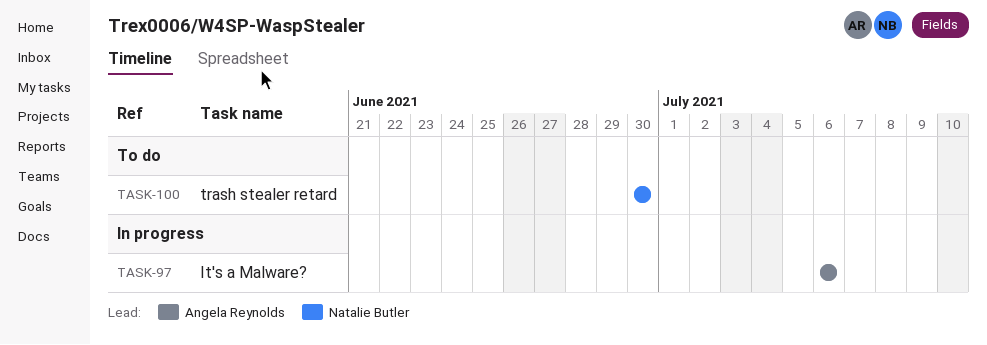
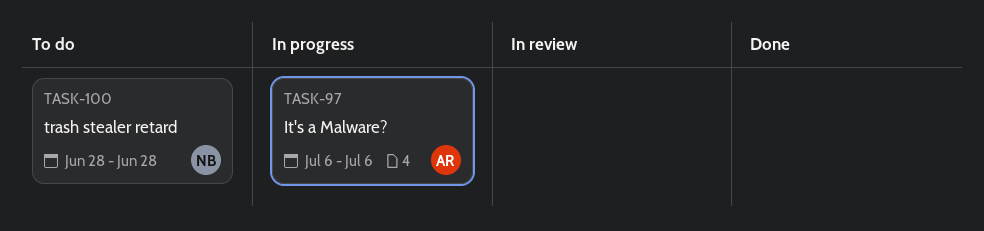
TASK-100, start: Jun 30 -> Jun 28
TASK-100, due: Jun 30 -> Jun 28

